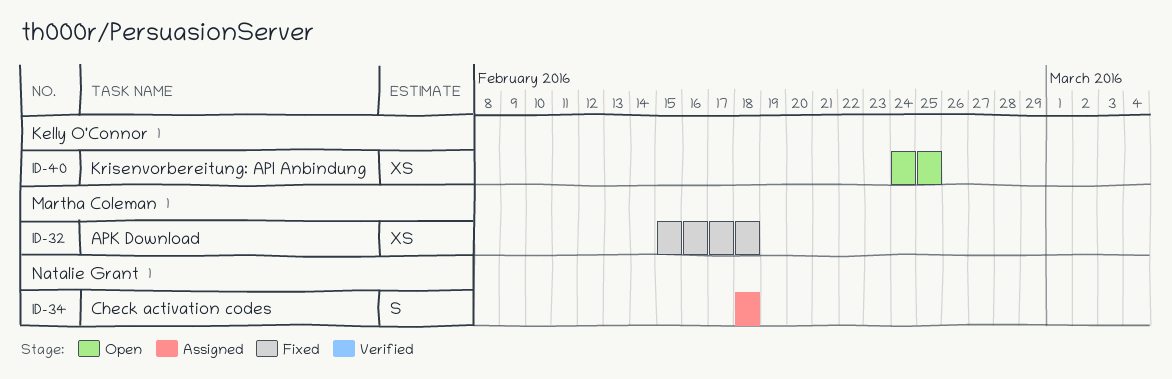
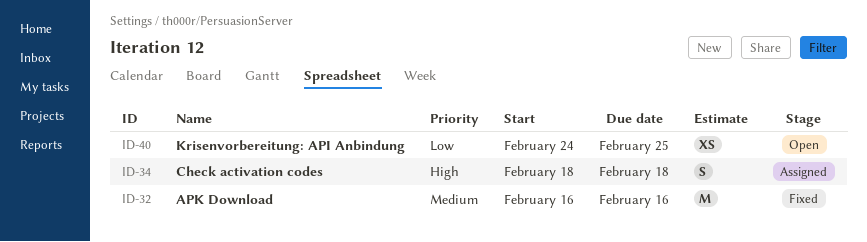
ID-32, estimate: XS -> M
ID-32, start: Feb 15 -> Feb 16
ID-32, due: Feb 18 -> Feb 16

